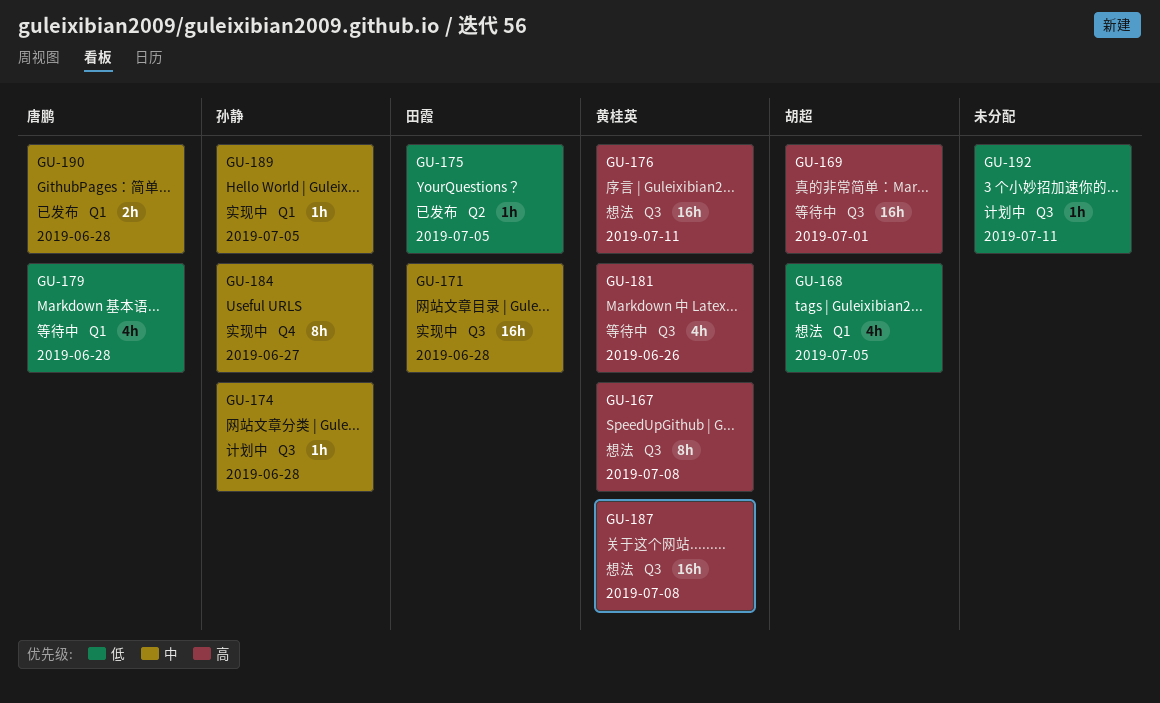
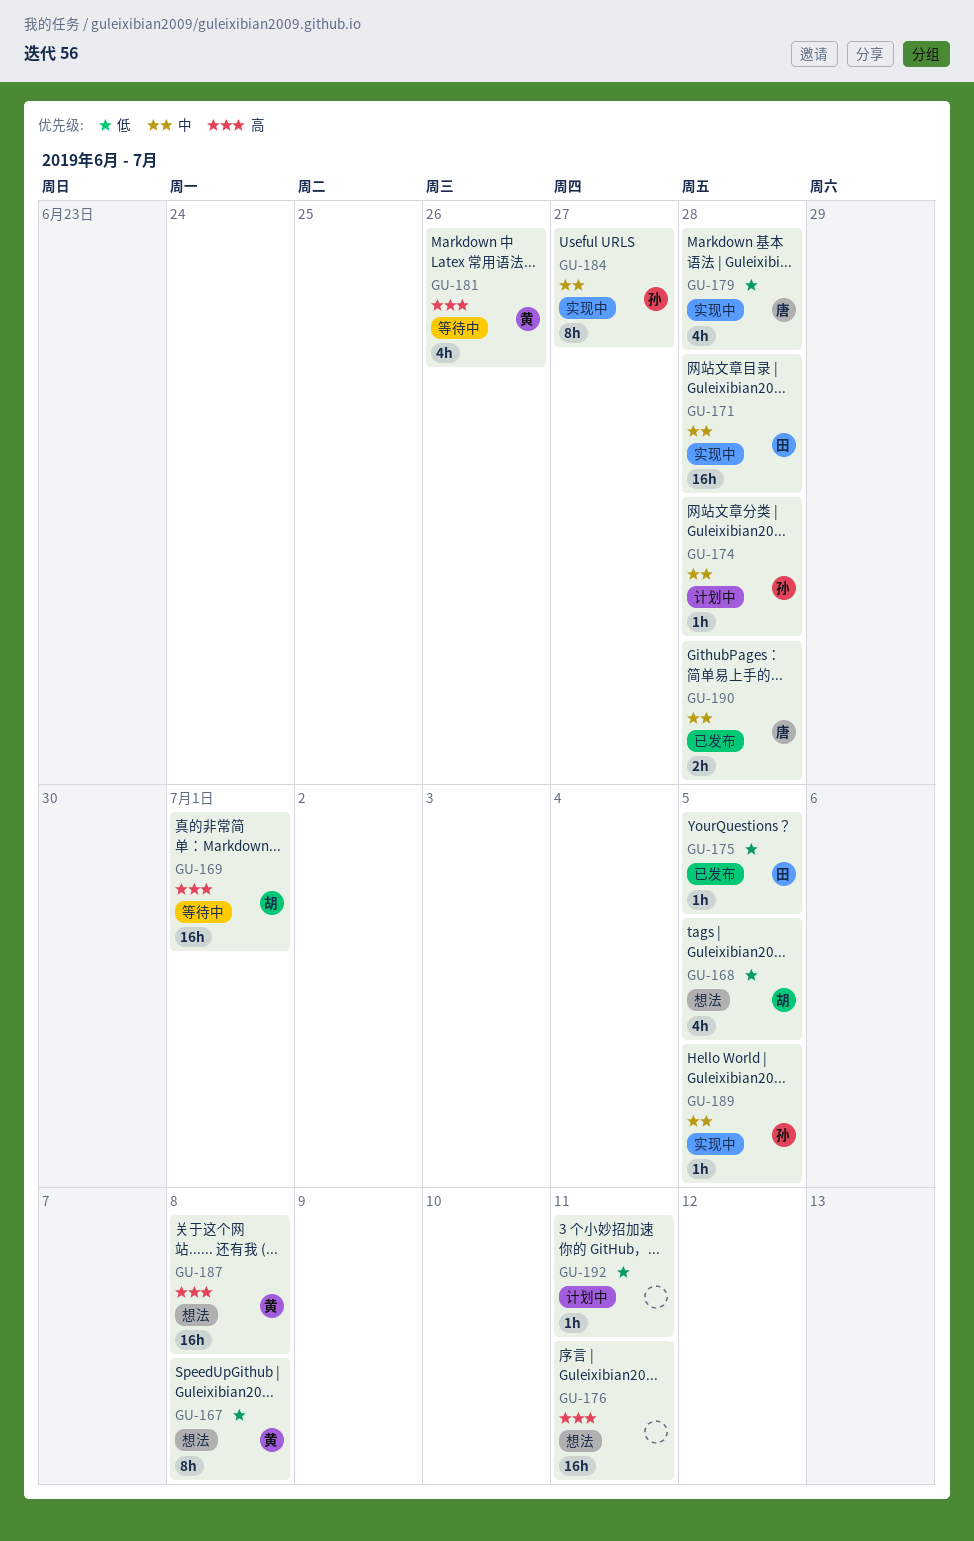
GU-167, priority: 高 -> 低
GU-176, owner: 黄桂英 -> none
GU-179, status: 等待中 -> 实现中

